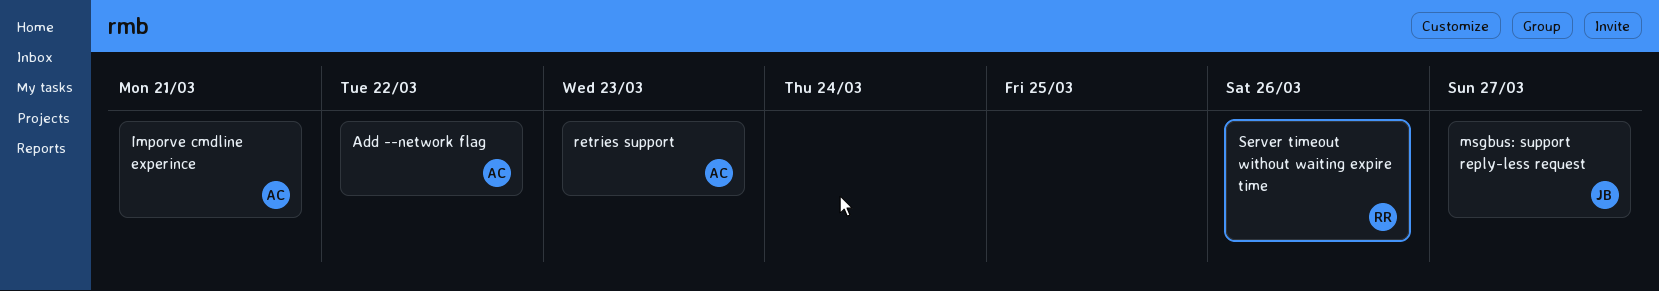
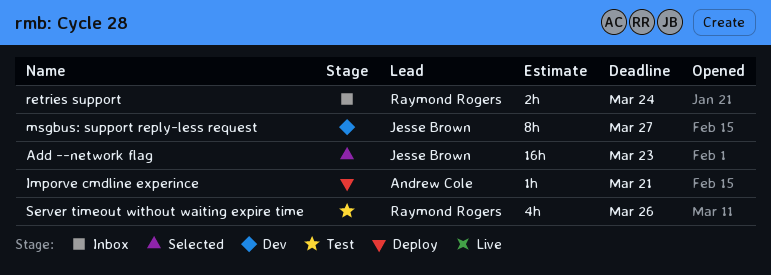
Add --network flag, owner: Andrew Cole -> Jesse Brown
Add --network flag, due: Mar 22 -> Mar 23
retries support, owner: Andrew Cole -> Raymond Rogers
retries support, due: Mar 23 -> Mar 24

